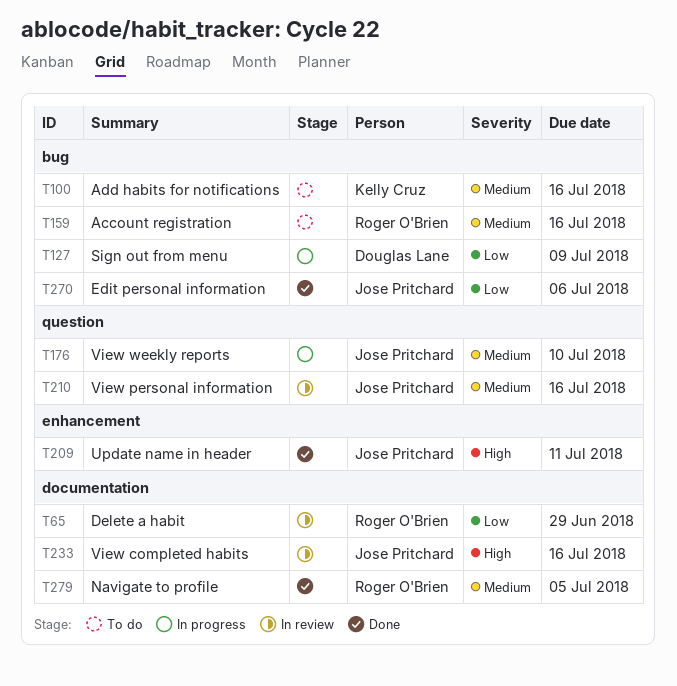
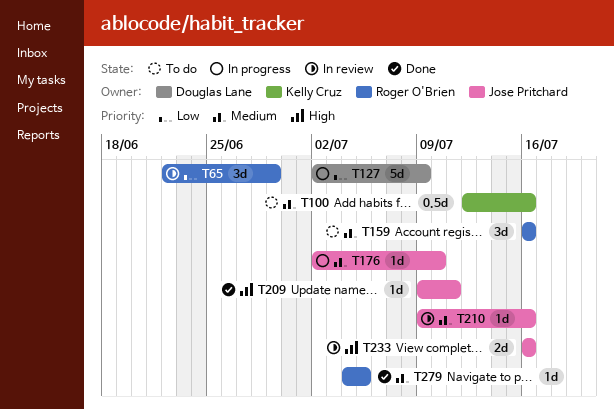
T270: present -> none

